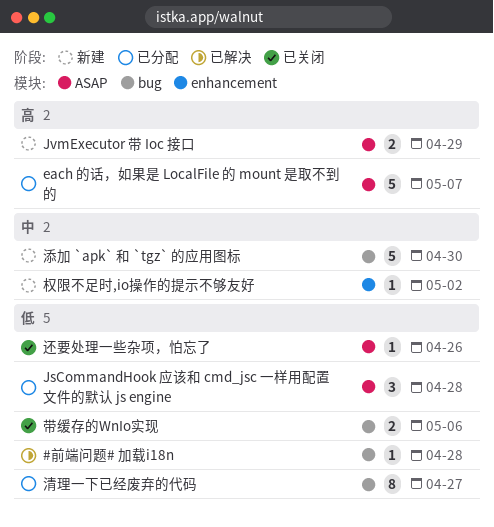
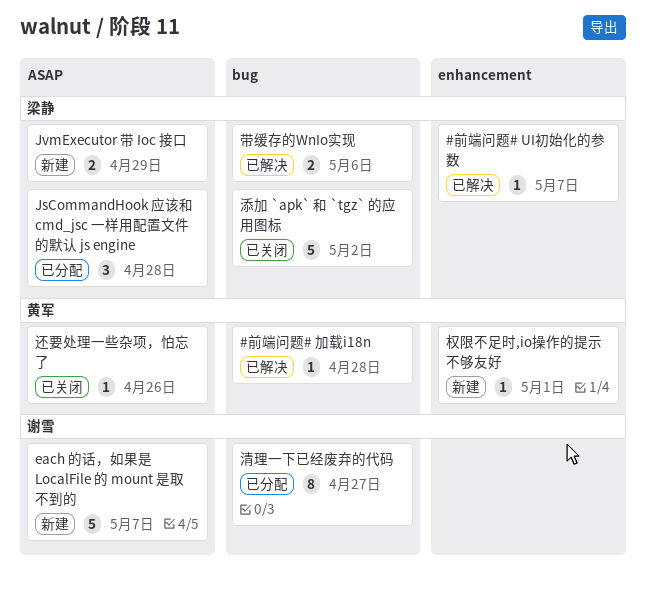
#前端问题# UI初始化的参数: none -> present
each 的话，如果是 LocalFile 的 mount 是取不到的, status: 已分配 -> 新建
带缓存的WnIo实现, status: 已关闭 -> 已解决
权限不足时,io操作的提示不够友好, due: May 2 -> May 1
添加 `apk` 和 `tgz` 的应用图标, status: 新建 -> 已关闭
添加 `apk` 和 `tgz` 的应用图标, due: Apr 30 -> May 2

